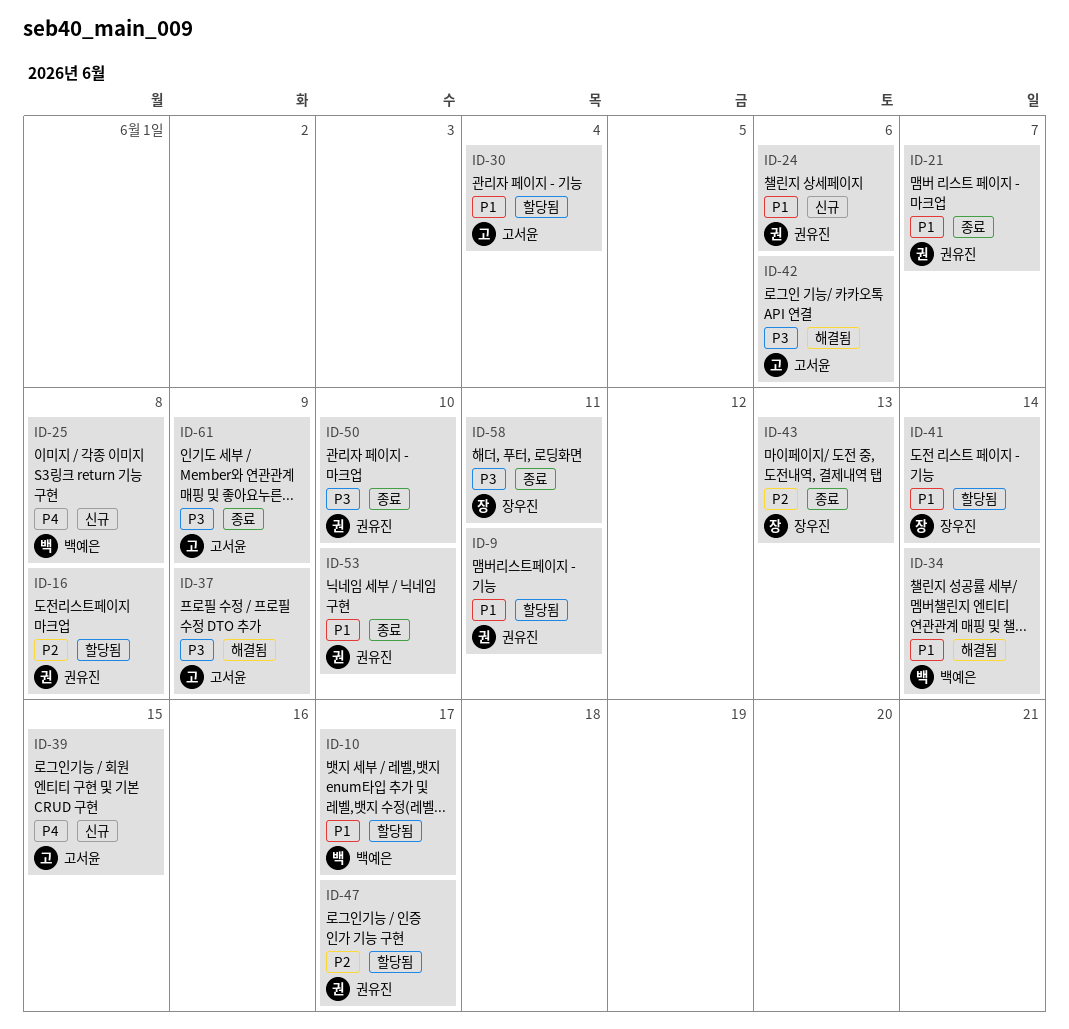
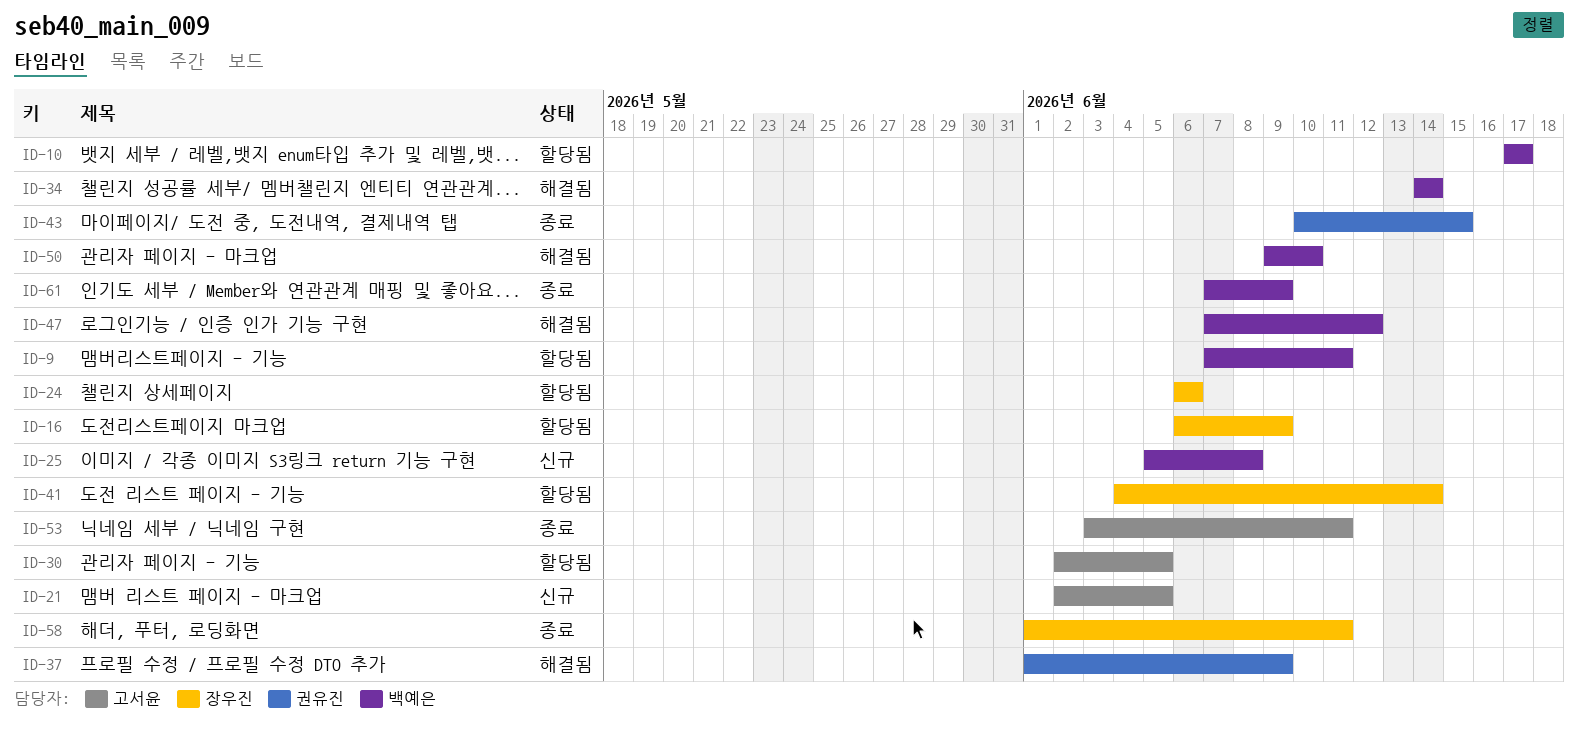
ID-9, owner: 권유진 -> 백예은
ID-16, owner: 권유진 -> 장우진
ID-16, due: Jun 8 -> Jun 9
ID-21, status: 종료 -> 신규
ID-21, owner: 권유진 -> 고서윤
ID-21, due: Jun 7 -> Jun 5
ID-24, status: 신규 -> 할당됨
ID-24, owner: 권유진 -> 장우진
ID-30, due: Jun 4 -> Jun 5
ID-37, owner: 고서윤 -> 권유진
ID-39: present -> none
ID-42: present -> none
ID-43, owner: 장우진 -> 권유진
ID-43, due: Jun 13 -> Jun 15
ID-47, status: 할당됨 -> 해결됨
ID-47, owner: 권유진 -> 백예은
ID-47, due: Jun 17 -> Jun 12
ID-50, status: 종료 -> 해결됨
ID-50, owner: 권유진 -> 백예은
ID-53, owner: 권유진 -> 고서윤
ID-53, due: Jun 10 -> Jun 11
ID-61, owner: 고서윤 -> 백예은

